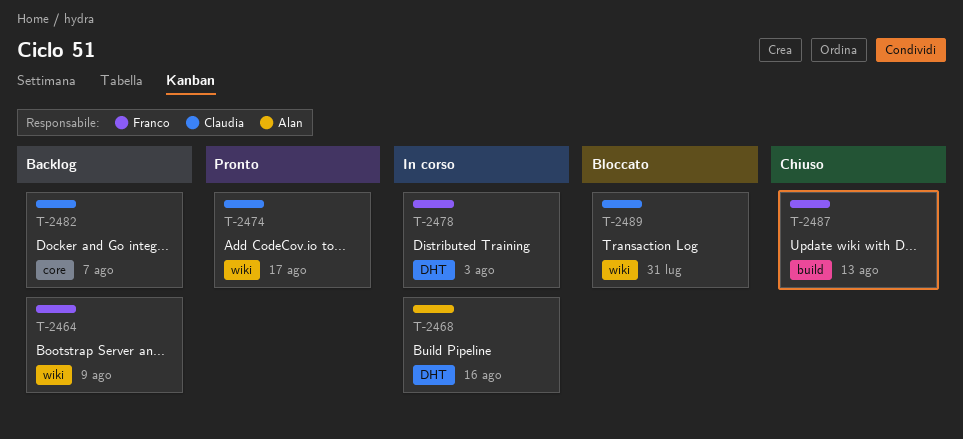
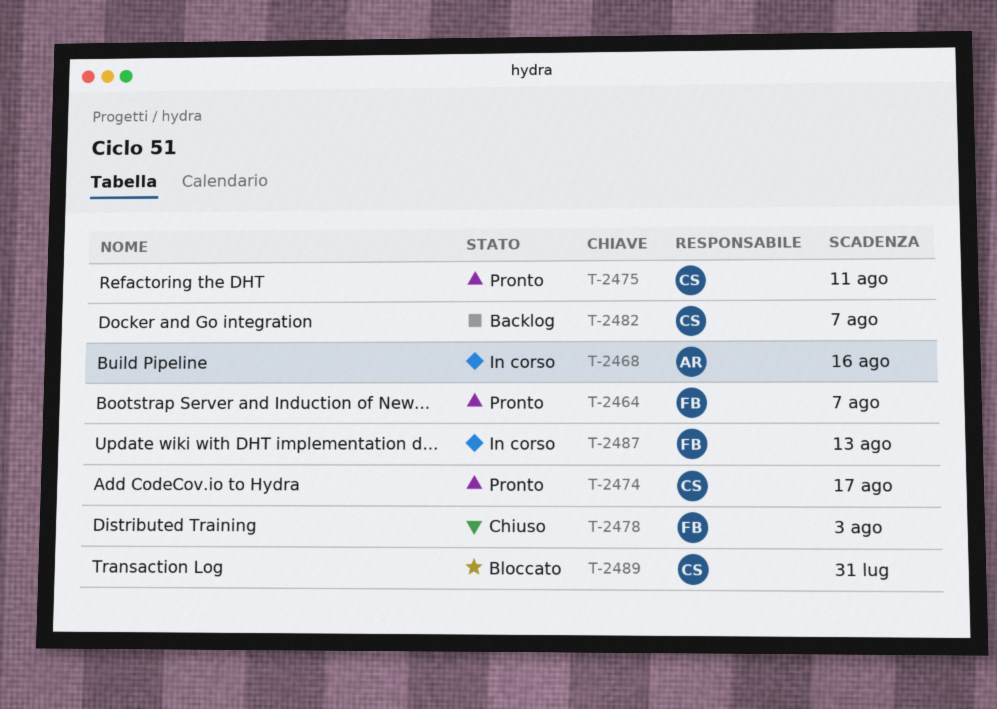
T-2464, status: Backlog -> Pronto
T-2464, due: Aug 9 -> Aug 7
T-2475: none -> present
T-2478, status: In corso -> Chiuso
T-2487, status: Chiuso -> In corso

